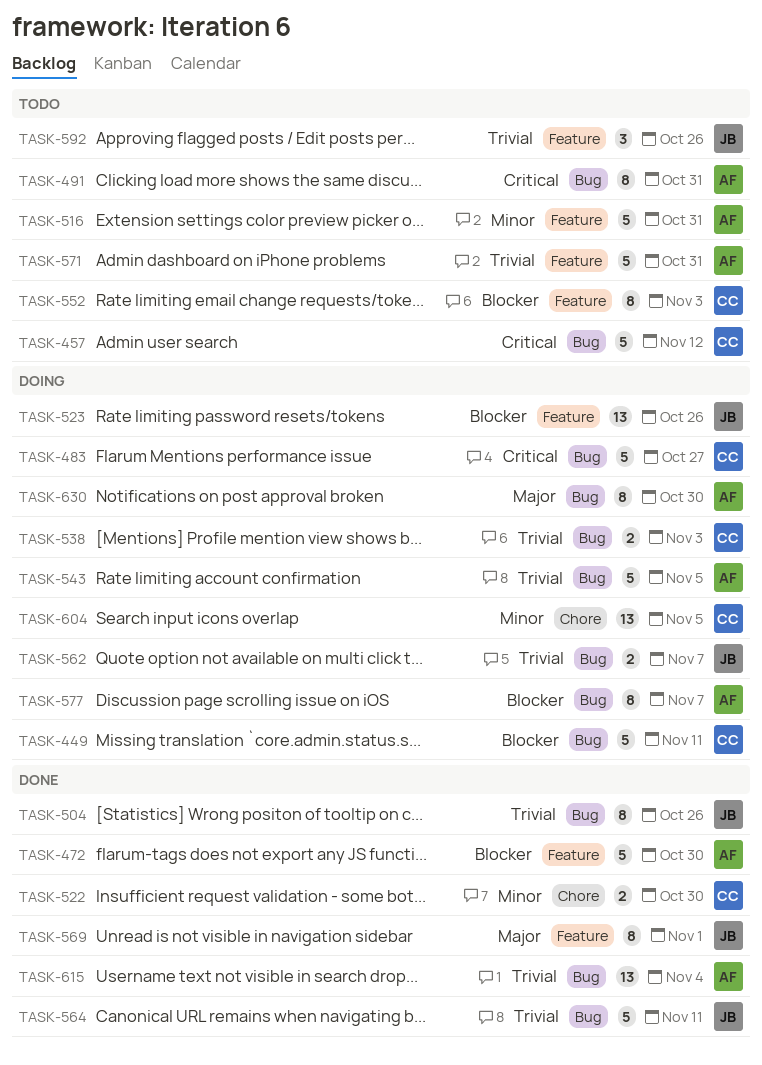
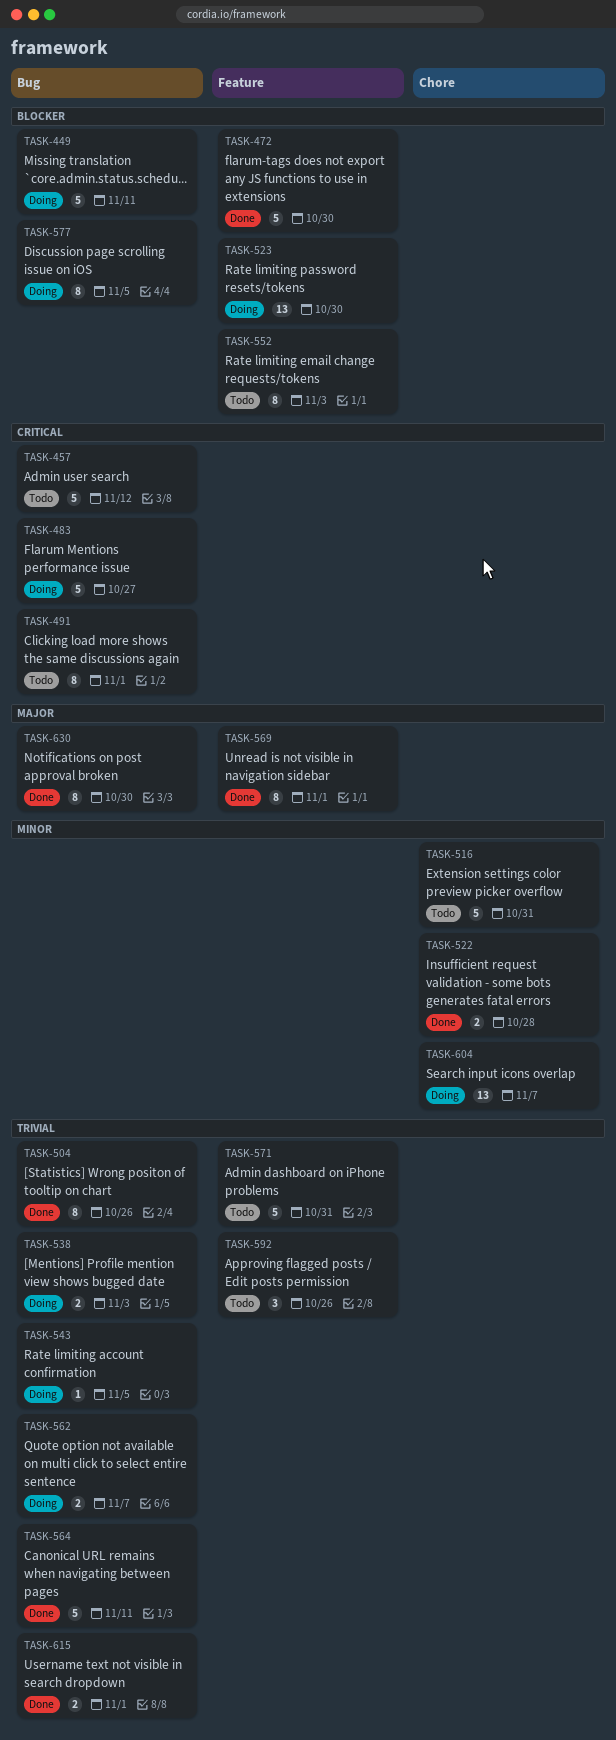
TASK-491, due: Oct 31 -> Nov 1
TASK-516, label: Feature -> Chore
TASK-522, due: Oct 30 -> Oct 28
TASK-523, due: Oct 26 -> Oct 30
TASK-543, estimate: 5 -> 1
TASK-577, due: Nov 7 -> Nov 5
TASK-604, due: Nov 5 -> Nov 7
TASK-615, estimate: 13 -> 2
TASK-615, due: Nov 4 -> Nov 1
TASK-630, status: Doing -> Done

